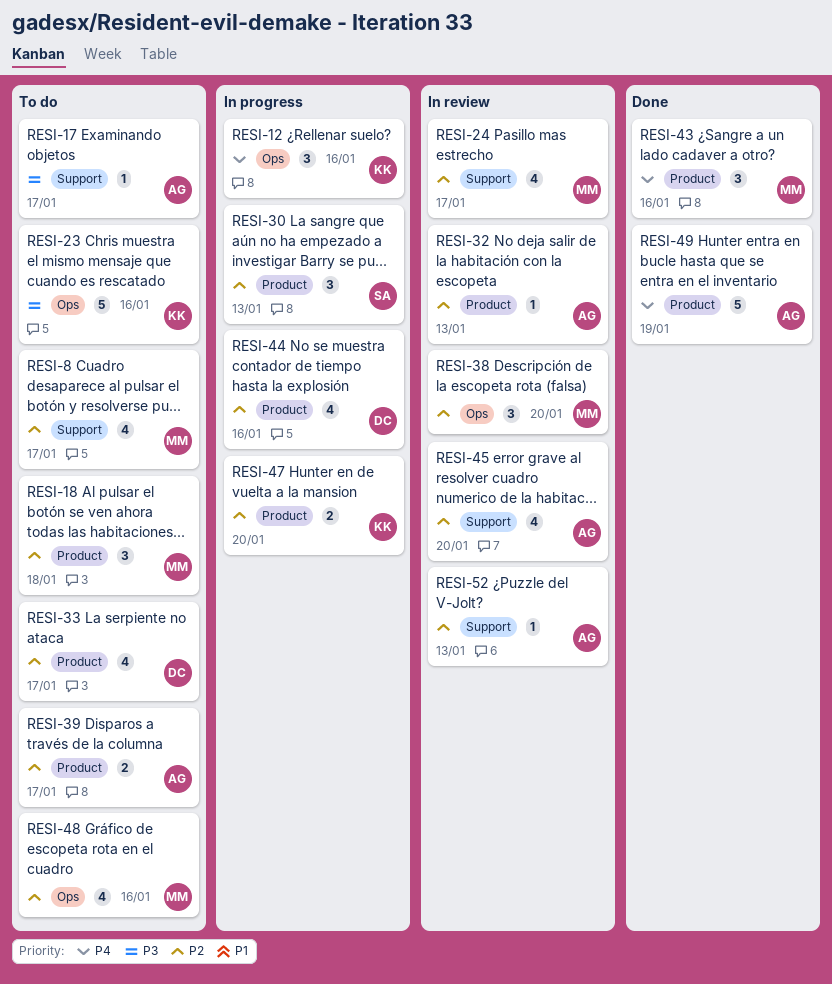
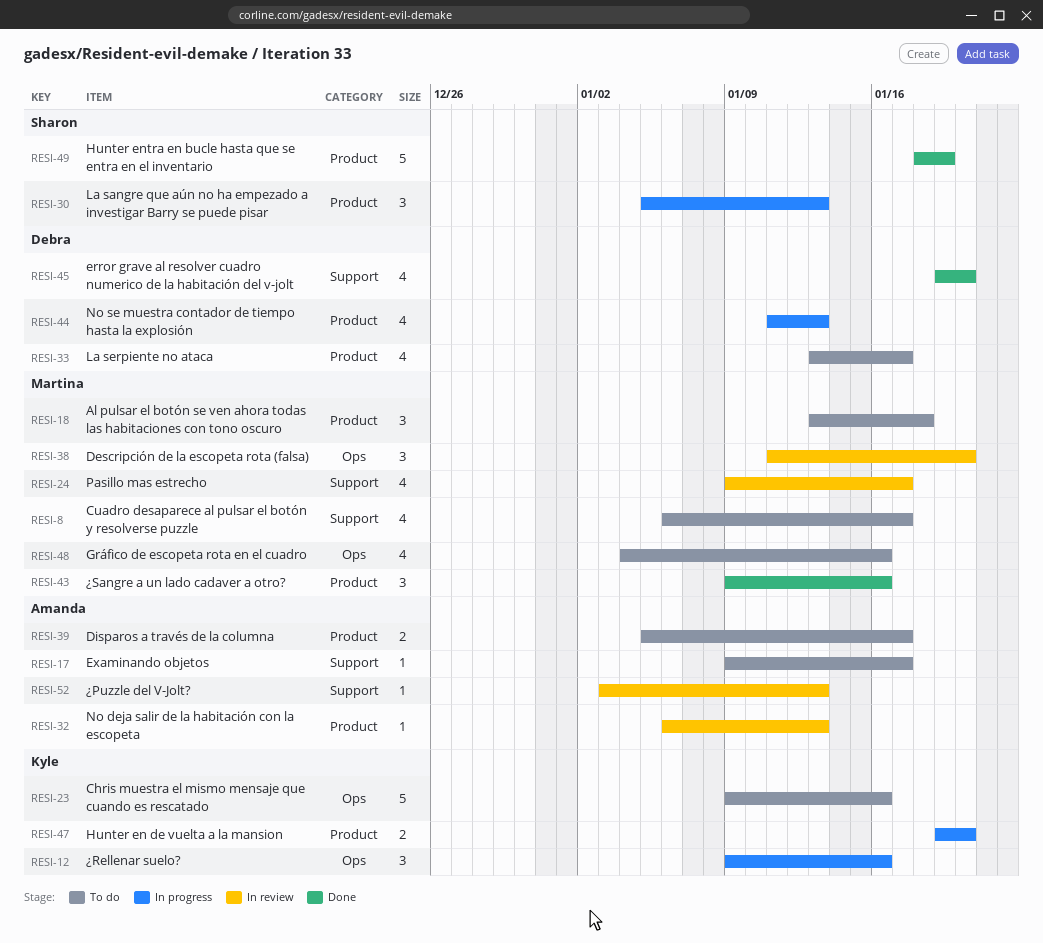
RESI-44, due: Jan 16 -> Jan 13
RESI-45, status: In review -> Done
RESI-45, owner: Amanda -> Debra
RESI-49, owner: Amanda -> Sharon

